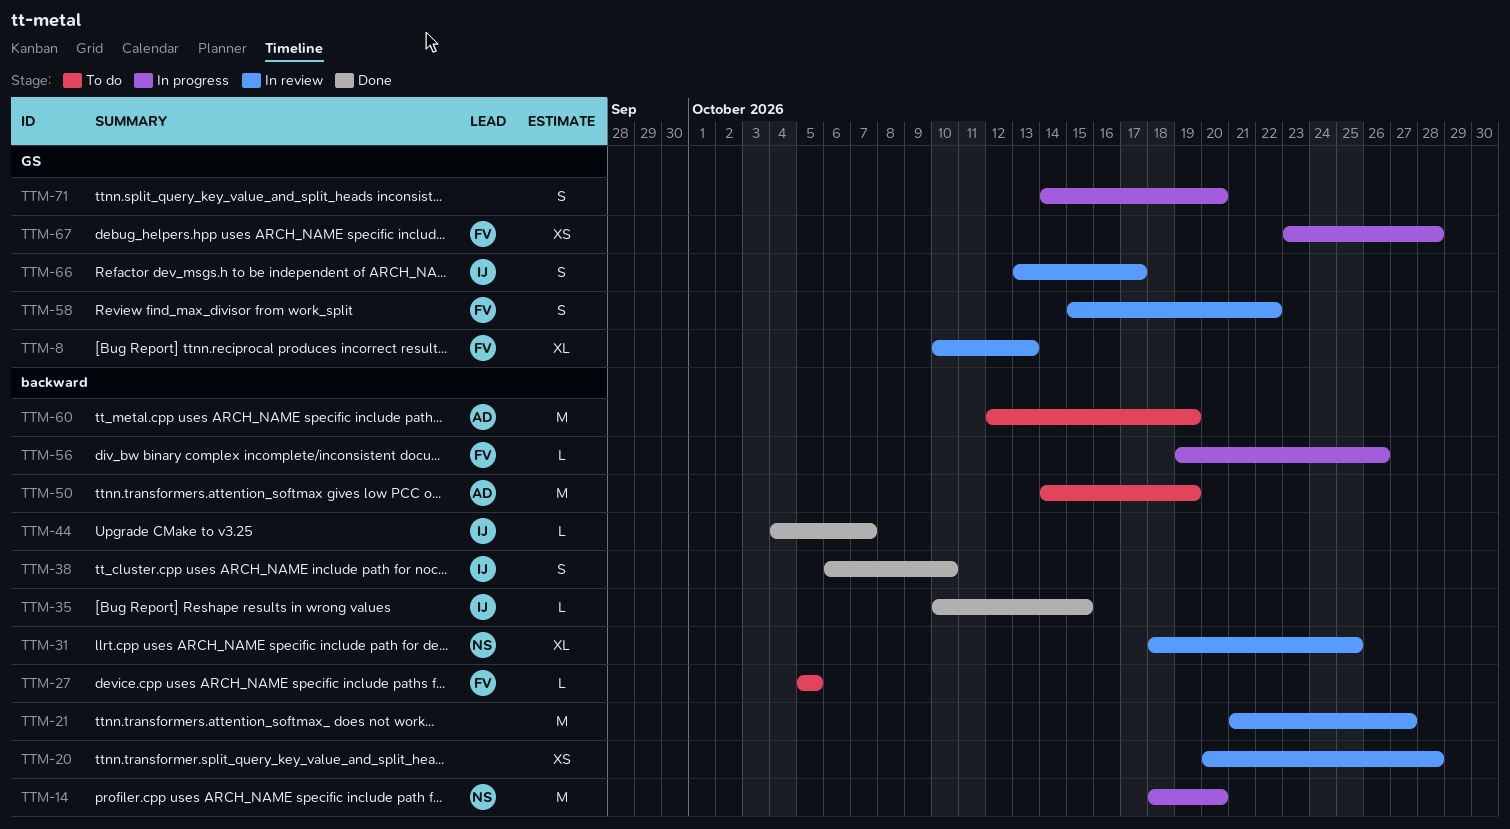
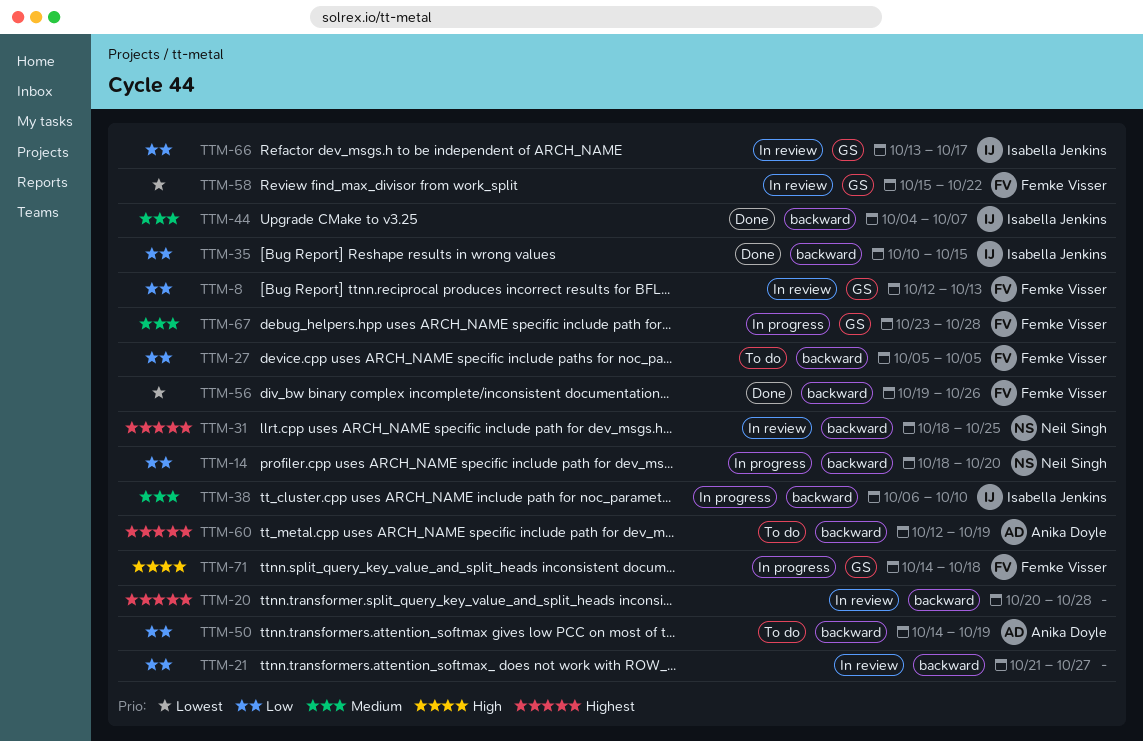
TTM-8, start: Oct 10 -> Oct 12
TTM-38, status: Done -> In progress
TTM-56, status: In progress -> Done
TTM-71, owner: none -> Femke Visser
TTM-71, due: Oct 20 -> Oct 18

